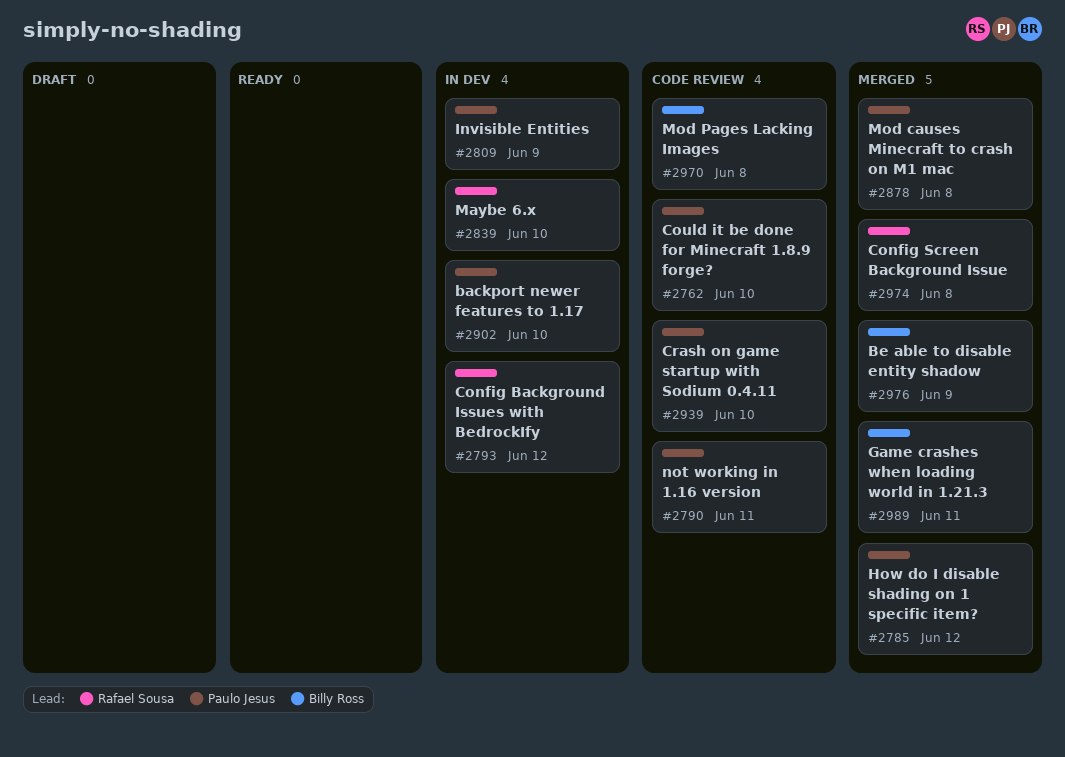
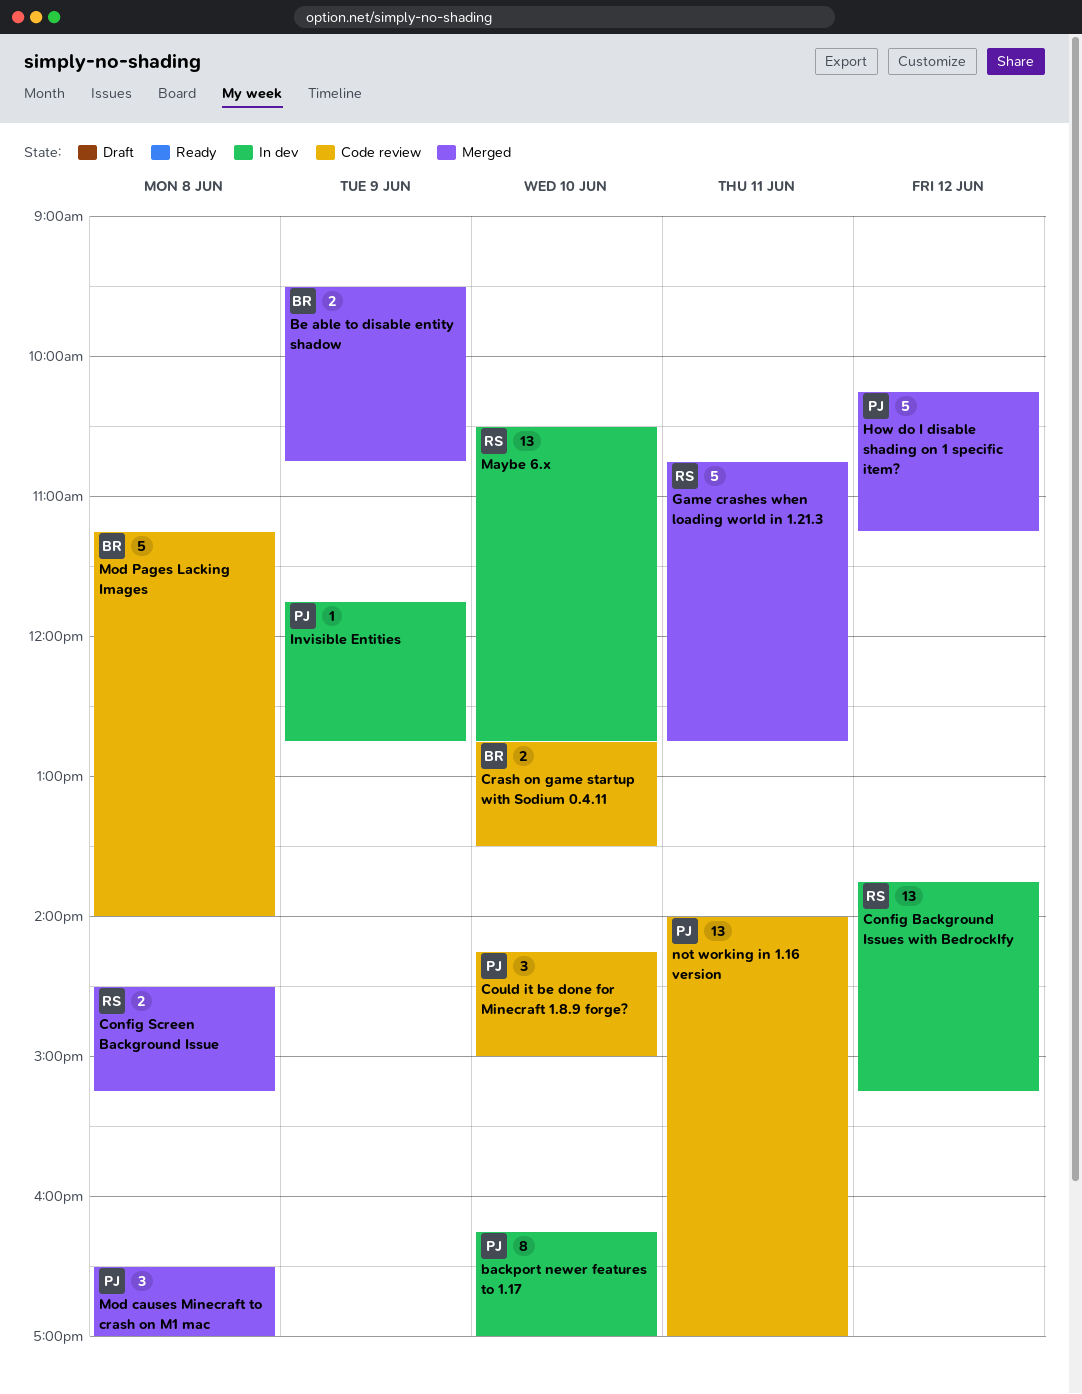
Crash on game startup with Sodium 0.4.11, owner: Paulo Jesus -> Billy Ross
Game crashes when loading world in 1.21.3, owner: Billy Ross -> Rafael Sousa

